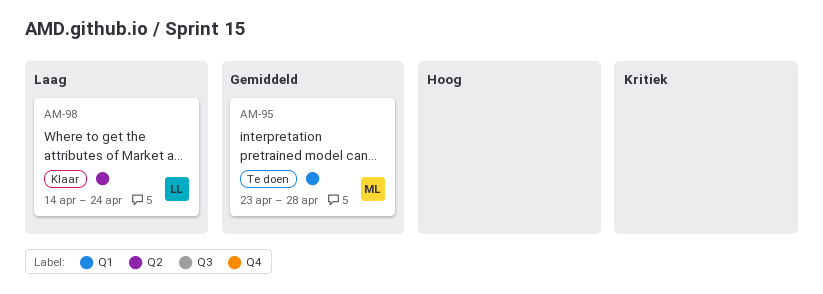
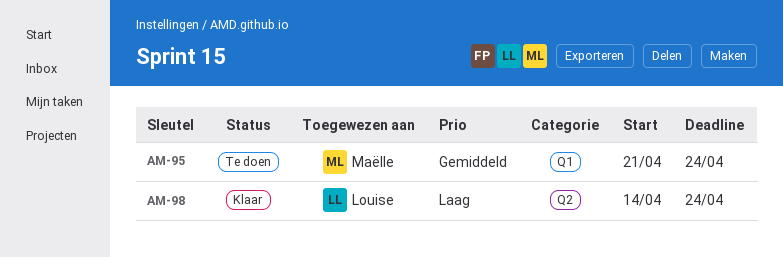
AM-95, start: Apr 23 -> Apr 21
AM-95, due: Apr 28 -> Apr 24

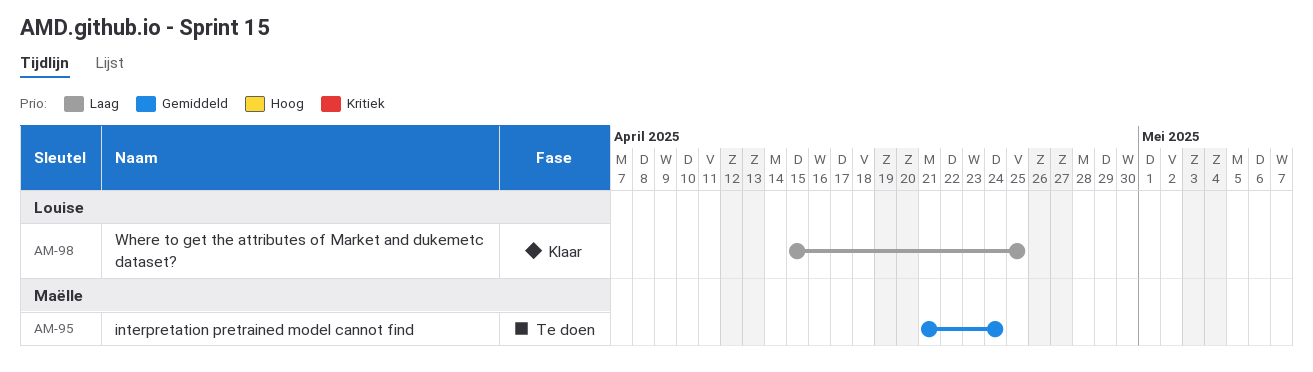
AM-98, start: Apr 14 -> Apr 15
AM-98, due: Apr 24 -> Apr 25

